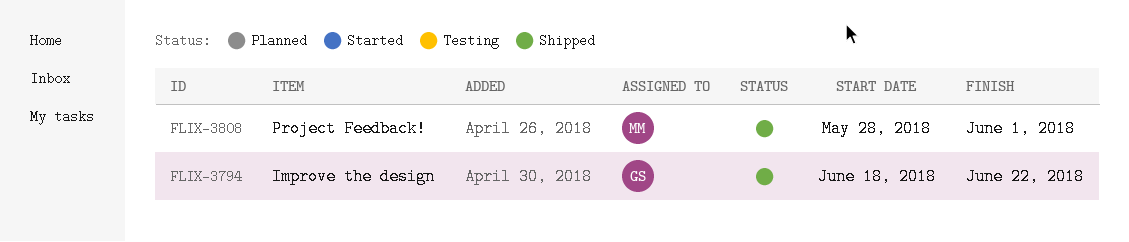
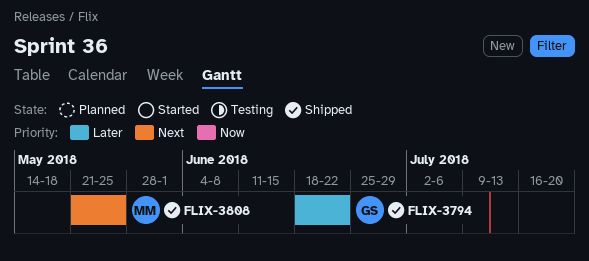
FLIX-3808, start: May 28 -> May 21
FLIX-3808, due: Jun 1 -> May 25

